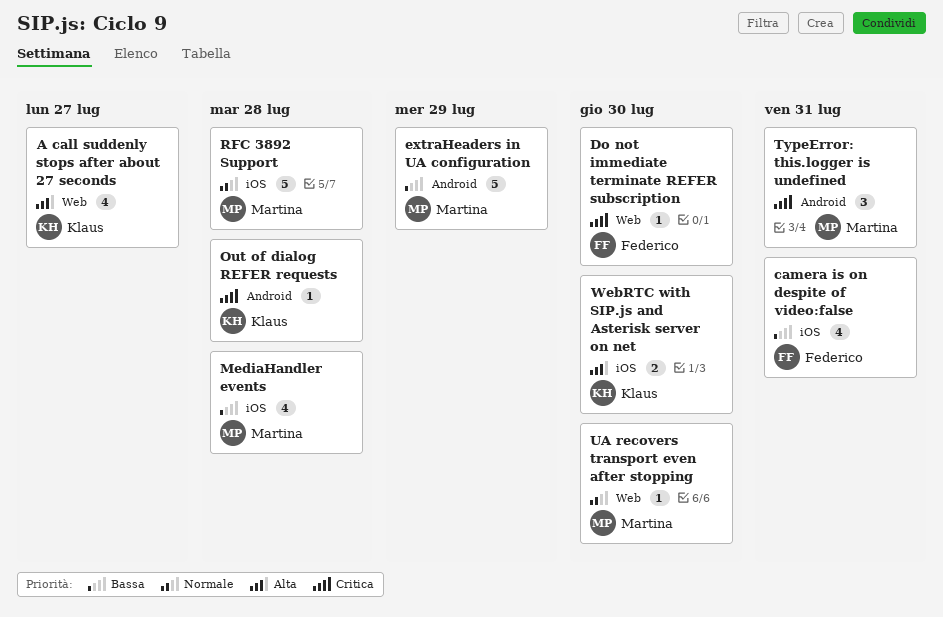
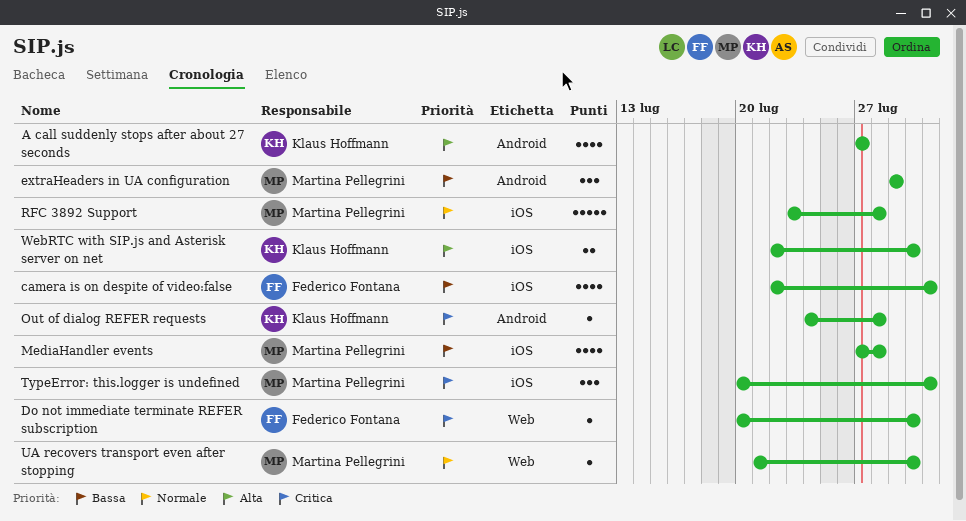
A call suddenly stops after about 27 seconds, label: Web -> Android
extraHeaders in UA configuration, estimate: 5 -> 3
TypeError: this.logger is undefined, label: Android -> iOS

